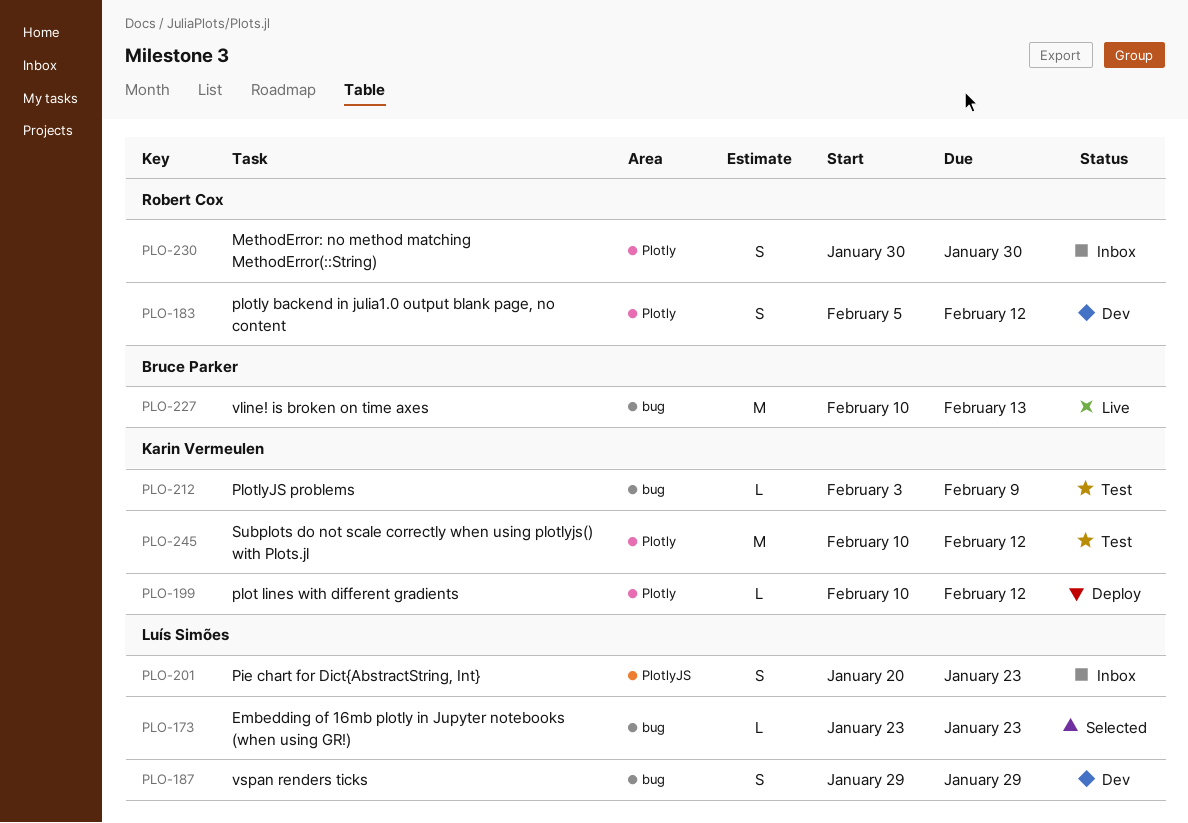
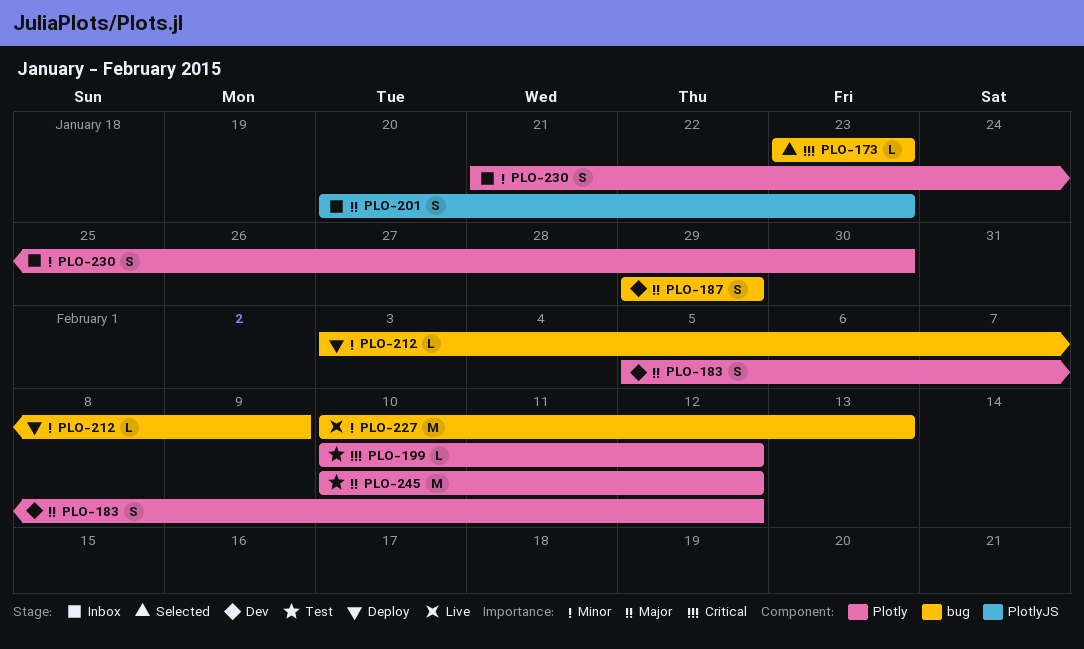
PLO-199, status: Deploy -> Test
PLO-212, status: Test -> Deploy
PLO-230, start: Jan 30 -> Jan 21

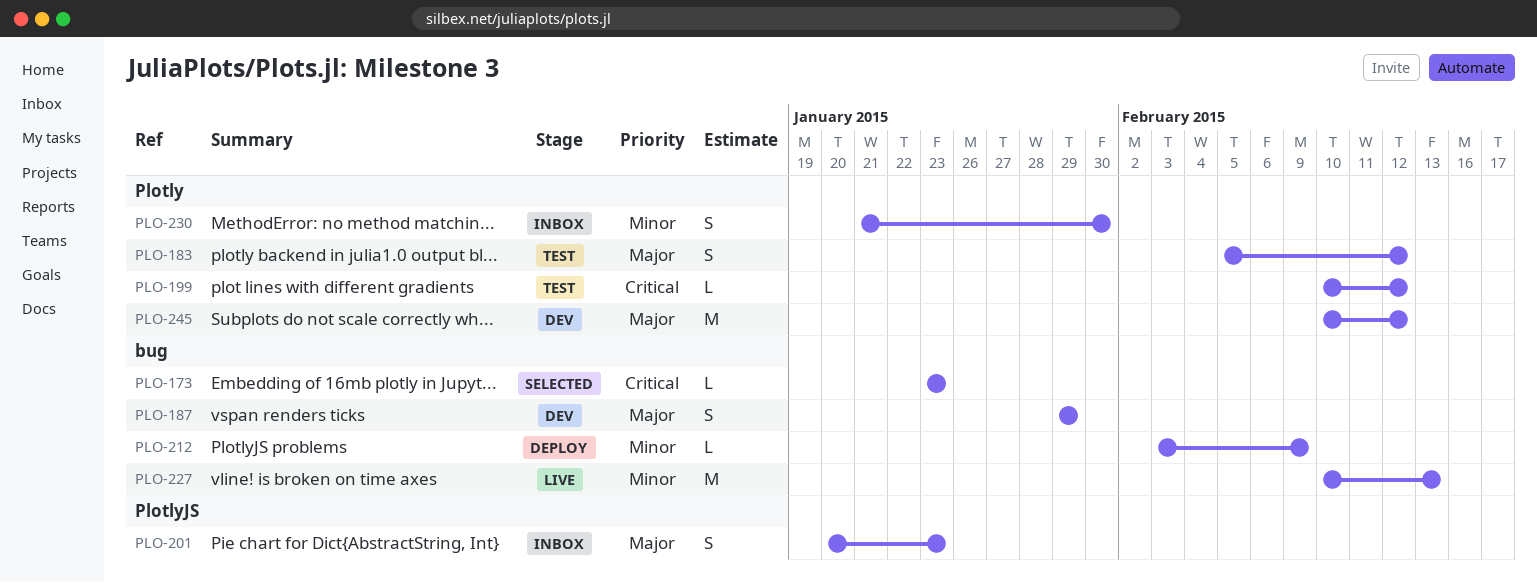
PLO-183, status: Dev -> Test
PLO-245, status: Test -> Dev

